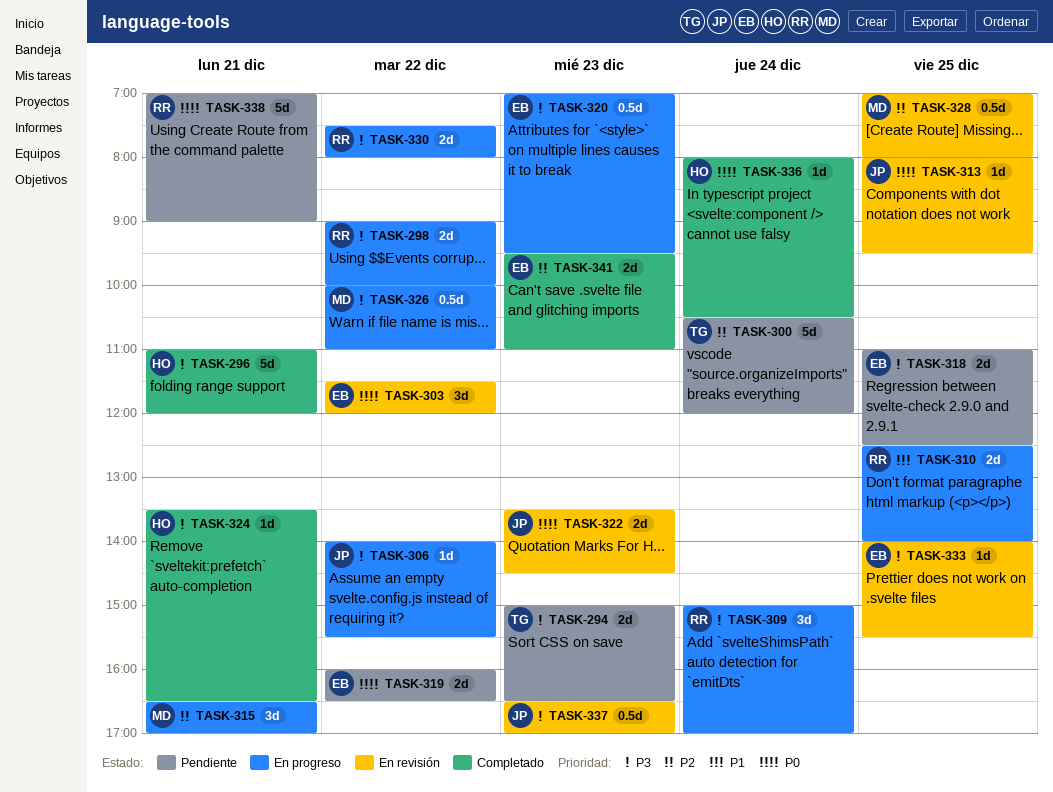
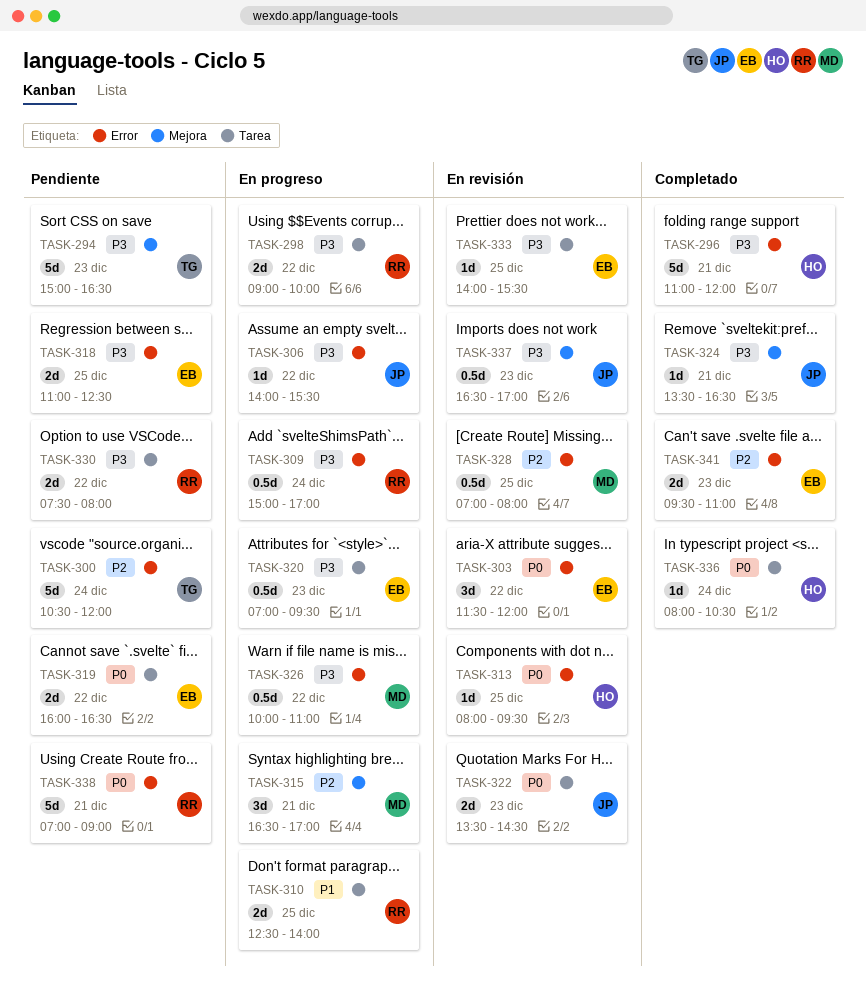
TASK-294, estimate: 2d -> 5d
TASK-309, estimate: 3d -> 0.5d
TASK-313, owner: JP -> HO
TASK-324, owner: HO -> JP
TASK-330, status: En progreso -> Pendiente

